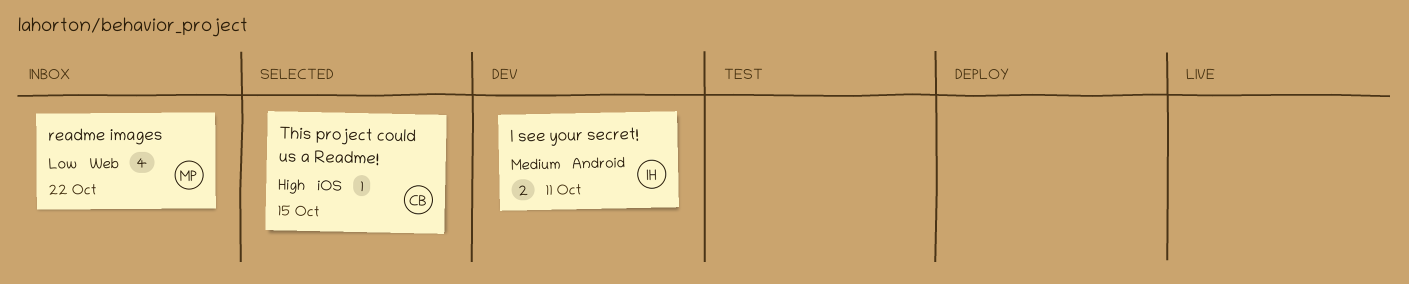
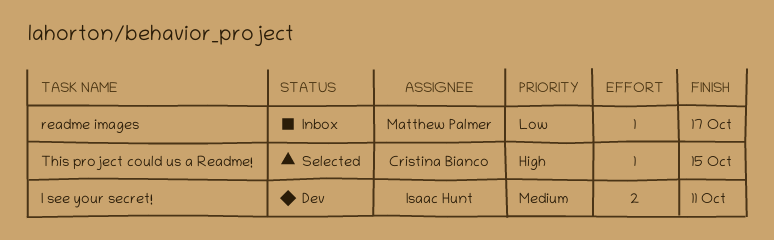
readme images, estimate: 4 -> 1
readme images, due: Oct 22 -> Oct 17

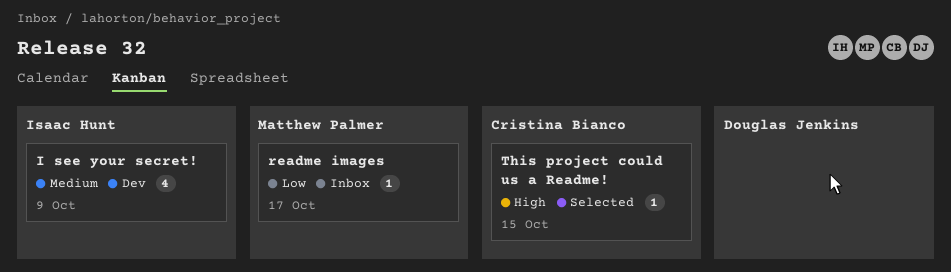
I see your secret!, estimate: 2 -> 4
I see your secret!, due: Oct 11 -> Oct 9

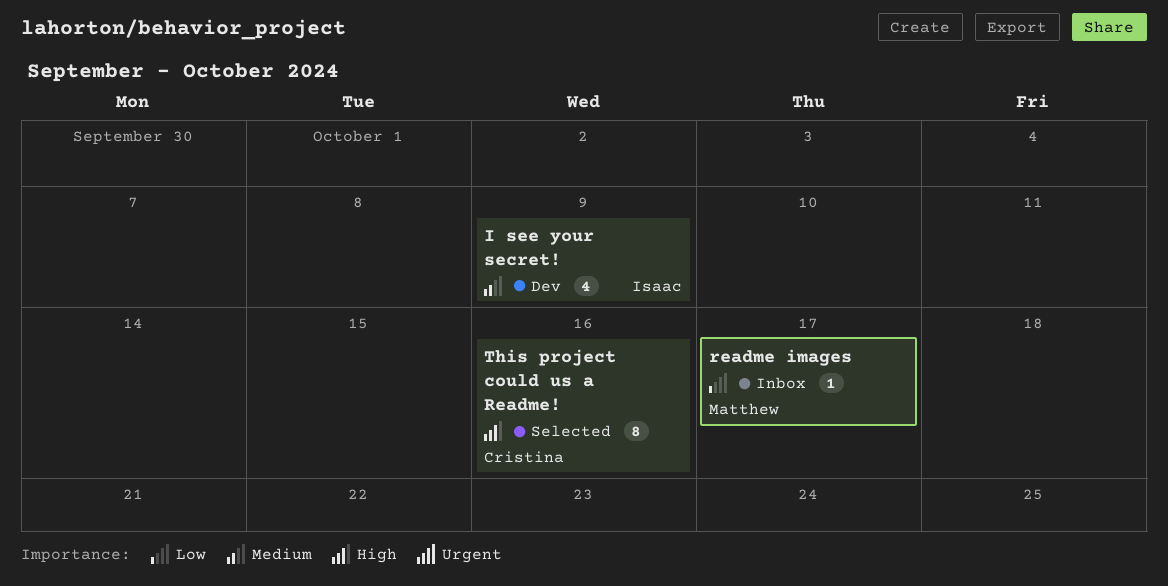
This project could us a Readme!, estimate: 1 -> 8
This project could us a Readme!, due: Oct 15 -> Oct 16

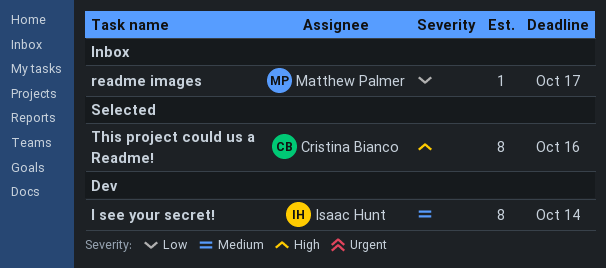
I see your secret!, estimate: 4 -> 8
I see your secret!, due: Oct 9 -> Oct 14

